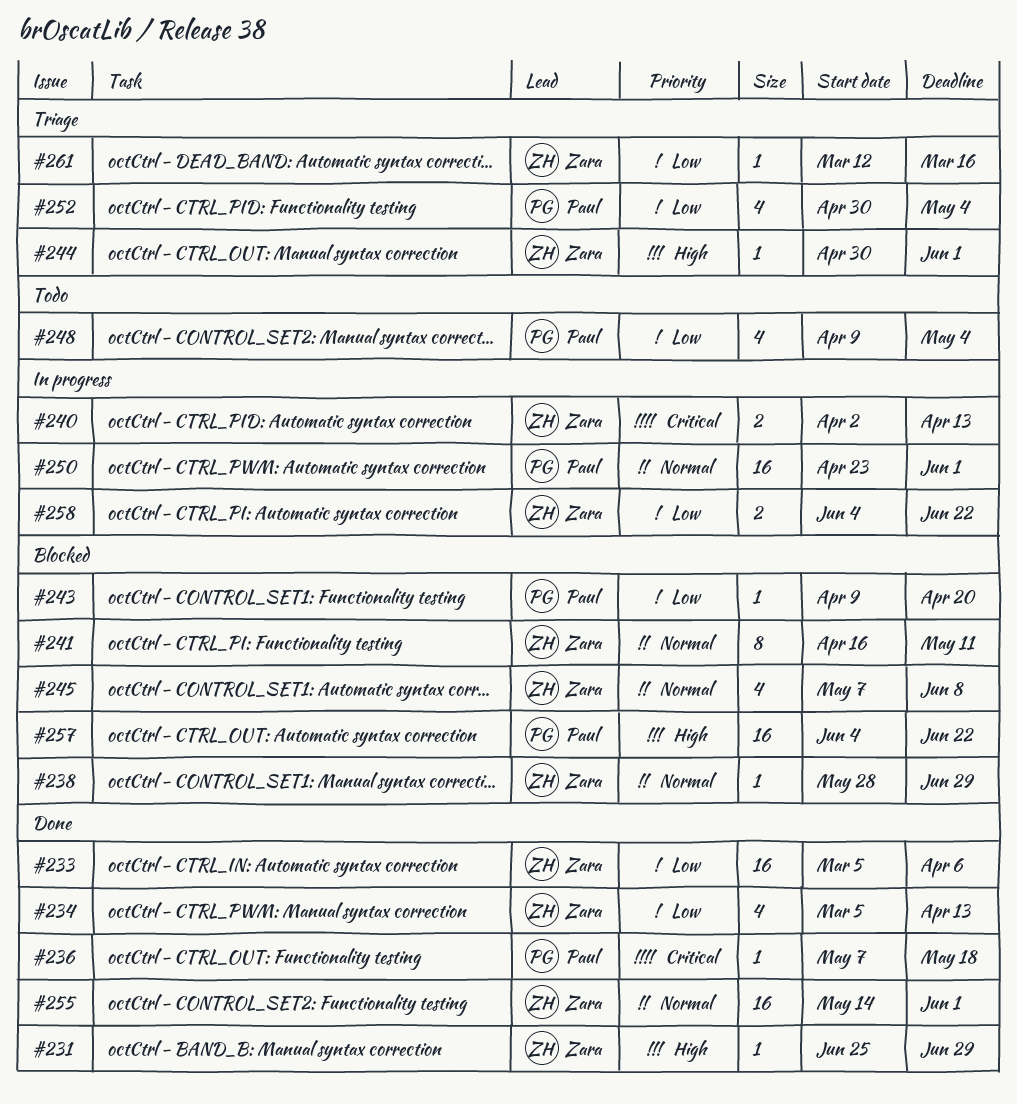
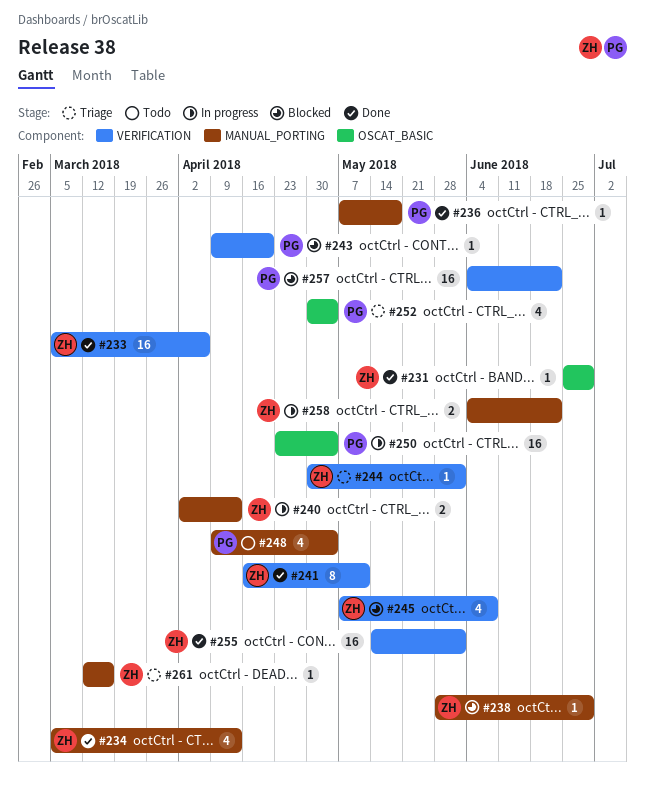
#241, status: Blocked -> Done
#250, due: Jun 1 -> May 4

